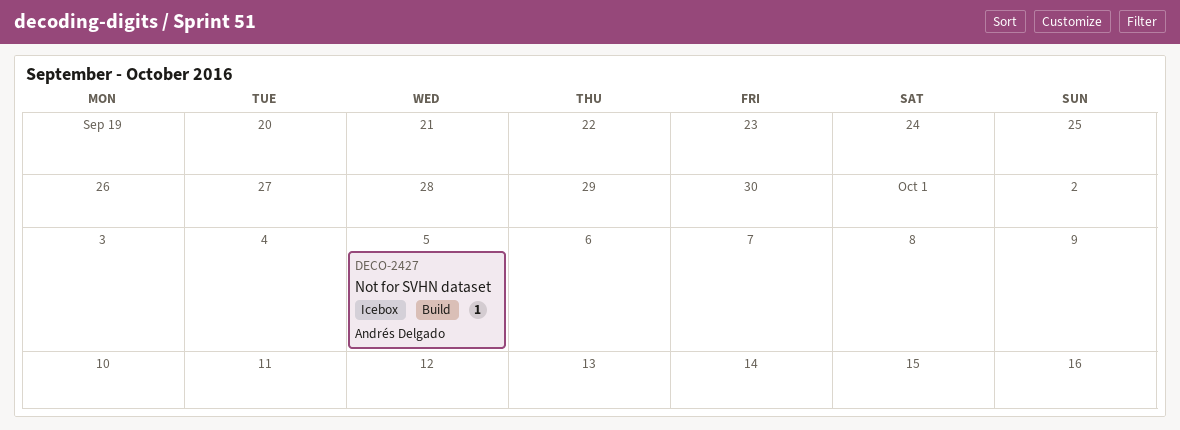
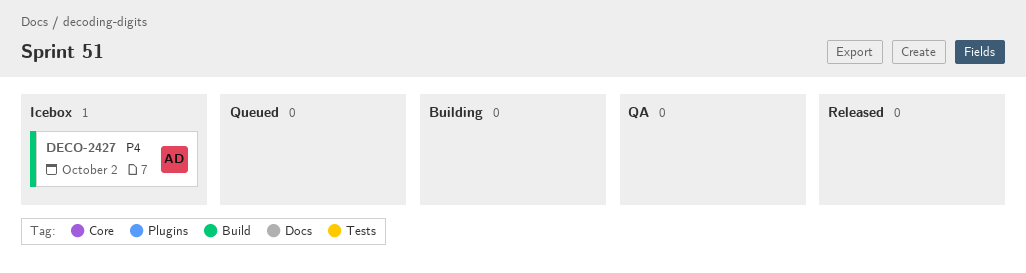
DECO-2427, due: Oct 5 -> Oct 2

